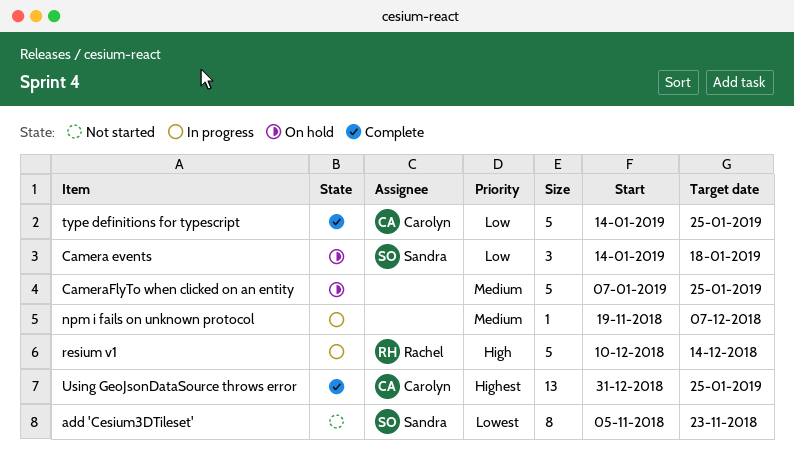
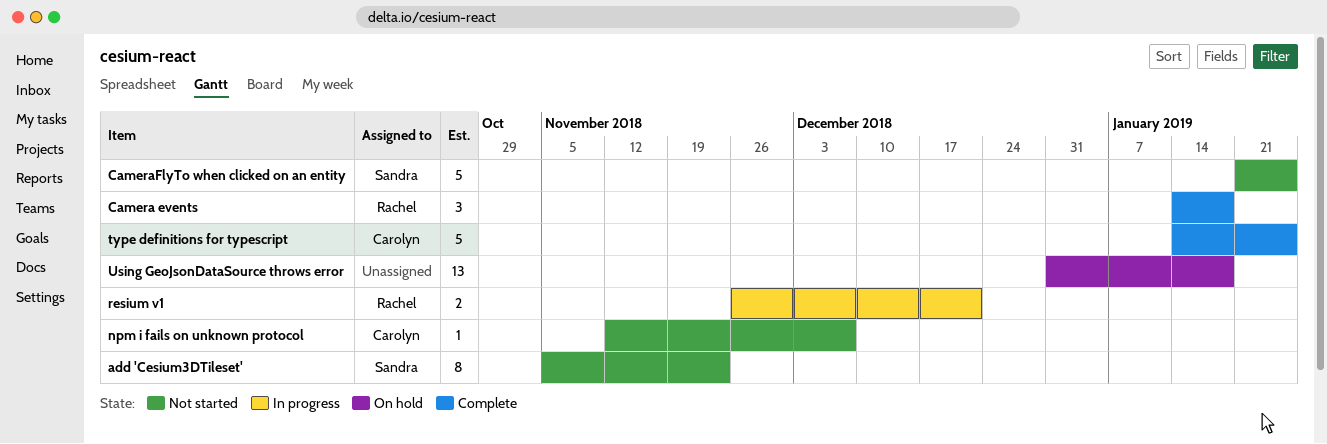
Camera events, status: On hold -> Complete
Camera events, owner: Sandra -> Rachel
CameraFlyTo when clicked on an entity, status: On hold -> Not started
CameraFlyTo when clicked on an entity, owner: none -> Sandra
CameraFlyTo when clicked on an entity, start: Jan 7 -> Jan 21
npm i fails on unknown protocol, status: In progress -> Not started
npm i fails on unknown protocol, owner: none -> Carolyn
npm i fails on unknown protocol, start: Nov 19 -> Nov 12
resium v1, estimate: 5 -> 2
resium v1, start: Dec 10 -> Nov 26
resium v1, due: Dec 14 -> Dec 21
Using GeoJsonDataSource throws error, status: Complete -> On hold
Using GeoJsonDataSource throws error, owner: Carolyn -> none
Using GeoJsonDataSource throws error, due: Jan 25 -> Jan 18

